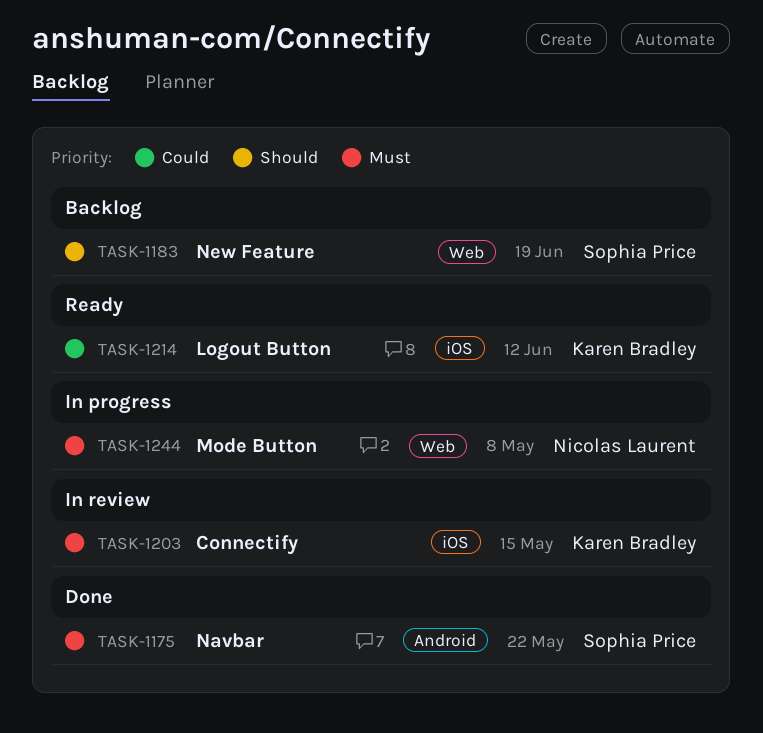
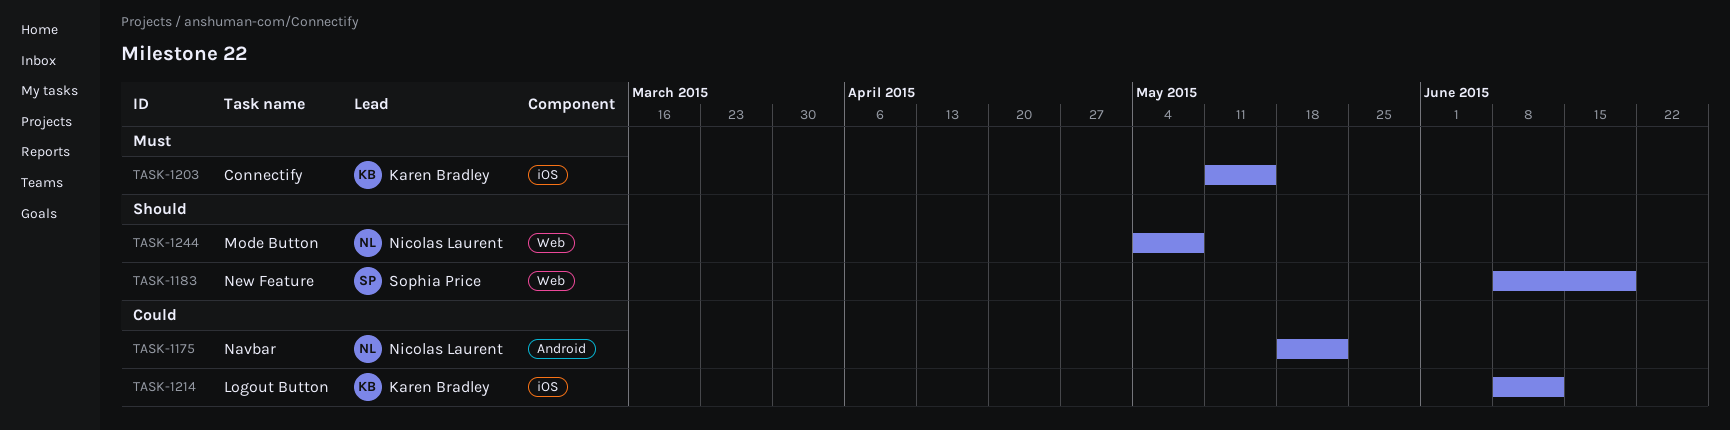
TASK-1175, owner: Sophia Price -> Nicolas Laurent
TASK-1175, priority: Must -> Could
TASK-1244, priority: Must -> Should

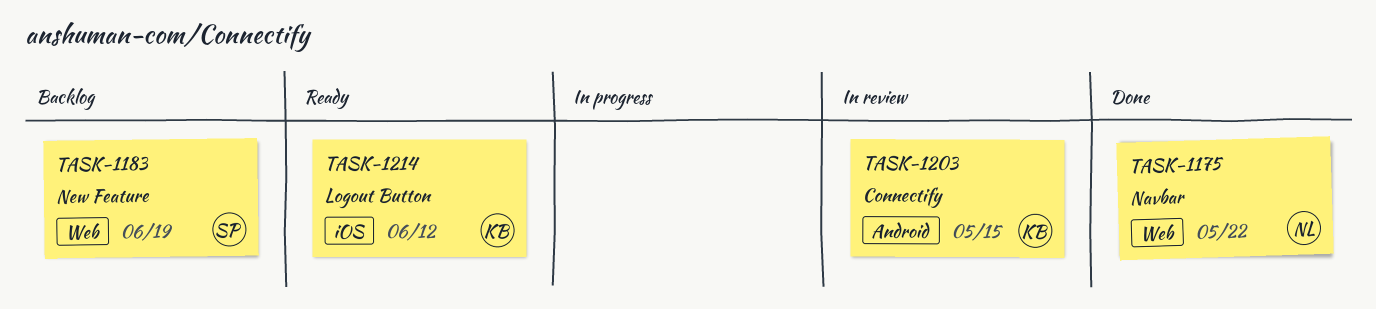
TASK-1175, label: Android -> Web
TASK-1203, label: iOS -> Android
TASK-1244: present -> none

